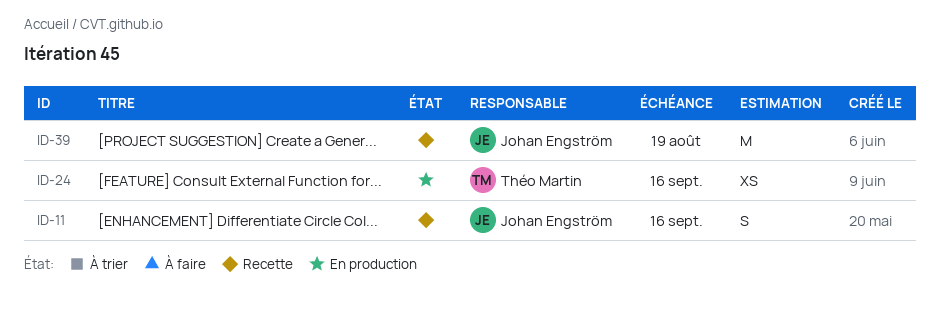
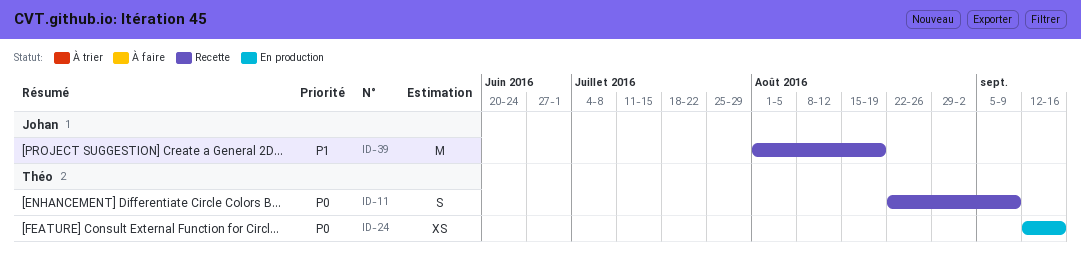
ID-11, owner: Johan Engström -> Théo Martin
ID-11, due: Sep 16 -> Sep 9

